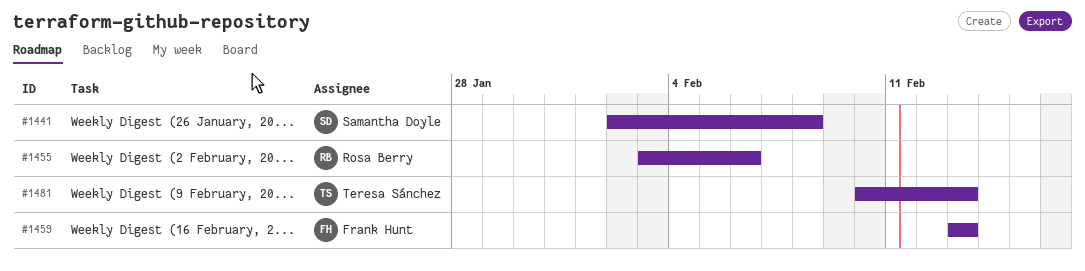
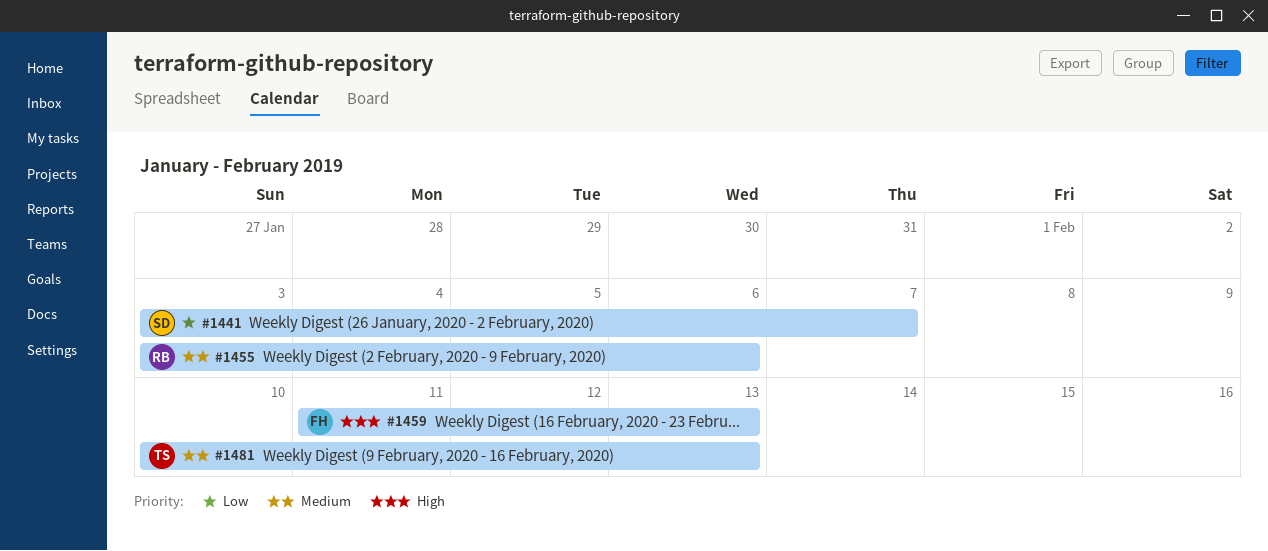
#1441, start: Feb 2 -> Feb 3
#1441, due: Feb 8 -> Feb 7
#1459, start: Feb 13 -> Feb 11

